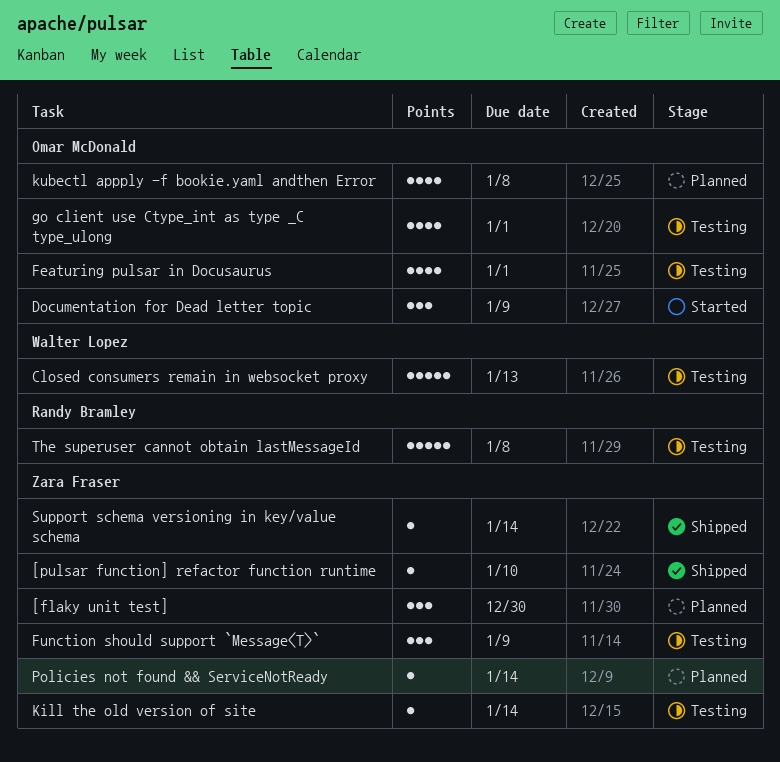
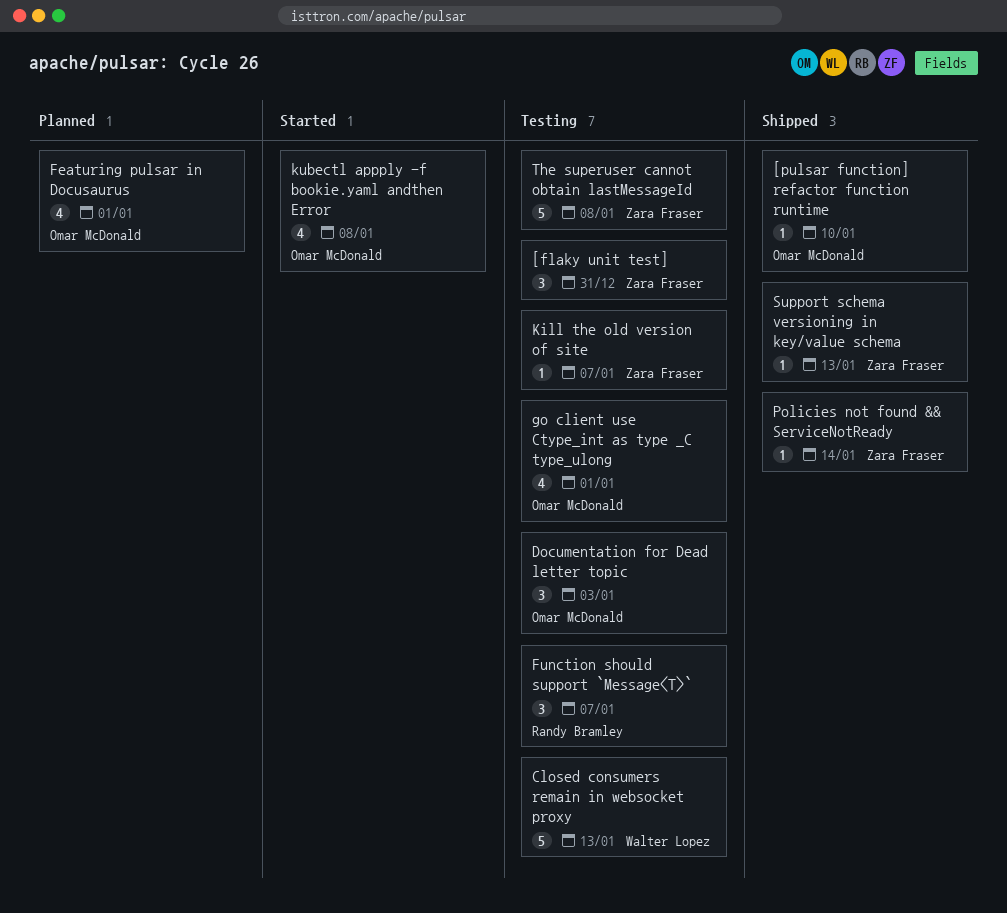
[flaky unit test], status: Planned -> Testing
[flaky unit test], due: Dec 30 -> Dec 31
[pulsar function] refactor function runtime, owner: Zara Fraser -> Omar McDonald
Documentation for Dead letter topic, status: Started -> Testing
Documentation for Dead letter topic, due: Jan 9 -> Jan 3
Featuring pulsar in Docusaurus, status: Testing -> Planned
Function should support `Message<T>`, owner: Zara Fraser -> Randy Bramley
Function should support `Message<T>`, due: Jan 9 -> Jan 7
Kill the old version of site, due: Jan 14 -> Jan 7
kubectl appply -f bookie.yaml andthen Error, status: Planned -> Started
Policies not found && ServiceNotReady, status: Planned -> Shipped
Support schema versioning in key/value schema, due: Jan 14 -> Jan 13
The superuser cannot obtain lastMessageId, owner: Randy Bramley -> Zara Fraser

